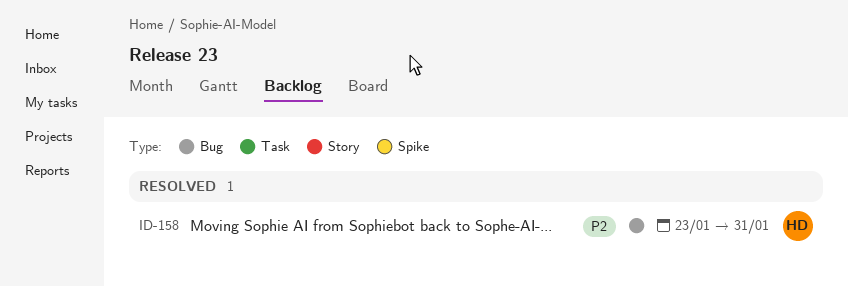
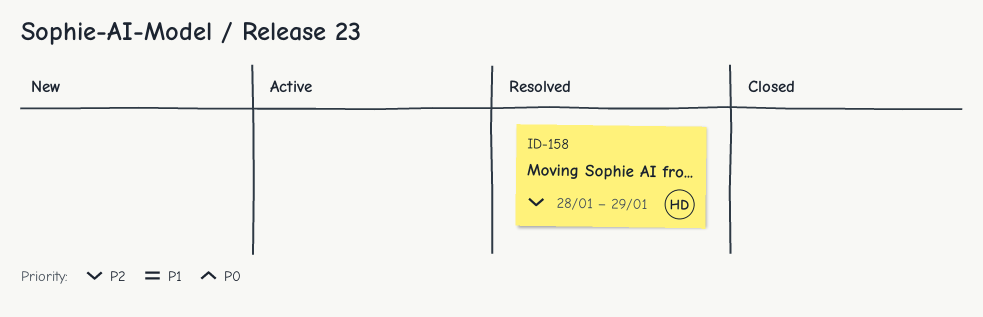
ID-158, start: Jan 23 -> Jan 28
ID-158, due: Jan 31 -> Jan 29

